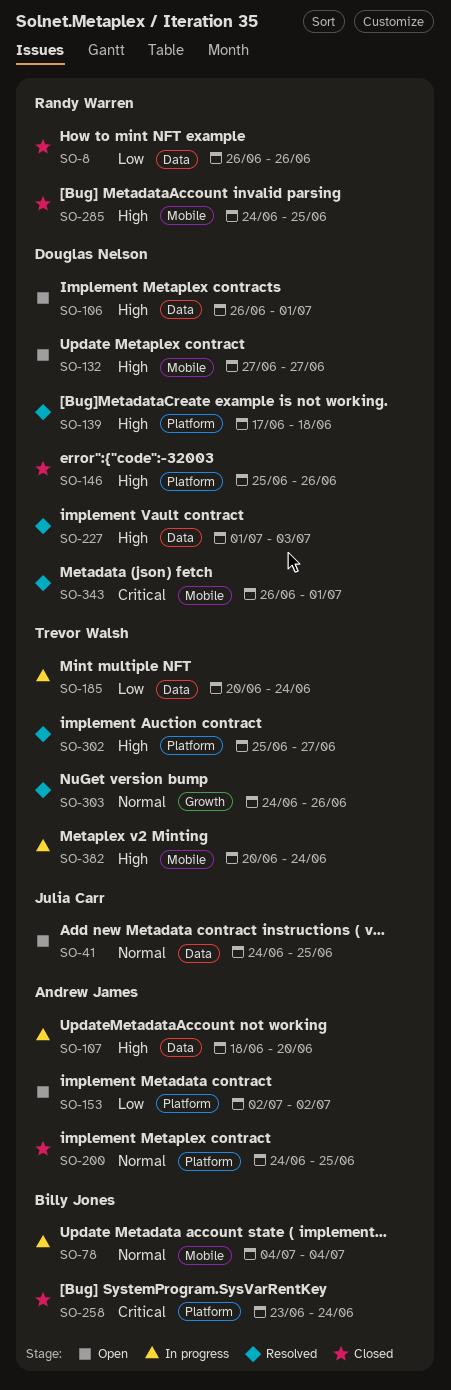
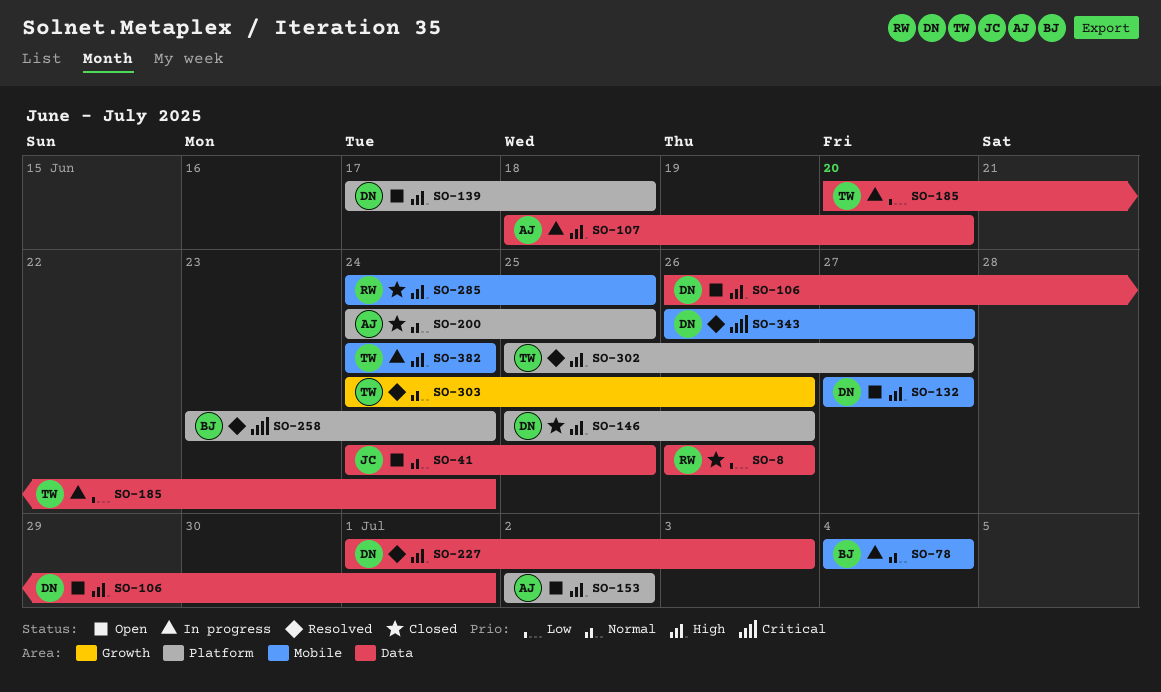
SO-139, status: Resolved -> Open
SO-153, priority: Low -> High
SO-258, status: Closed -> Resolved
SO-343, due: Jul 1 -> Jun 27
SO-382, start: Jun 20 -> Jun 24

